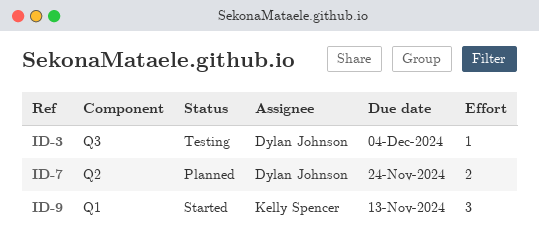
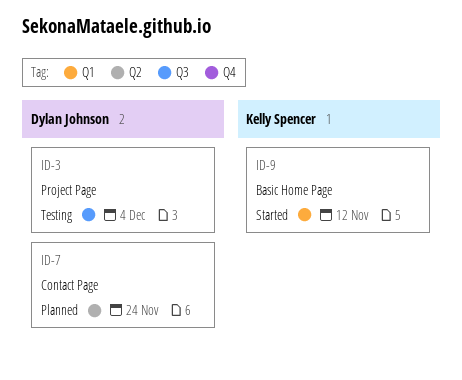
ID-9, due: Nov 13 -> Nov 12

